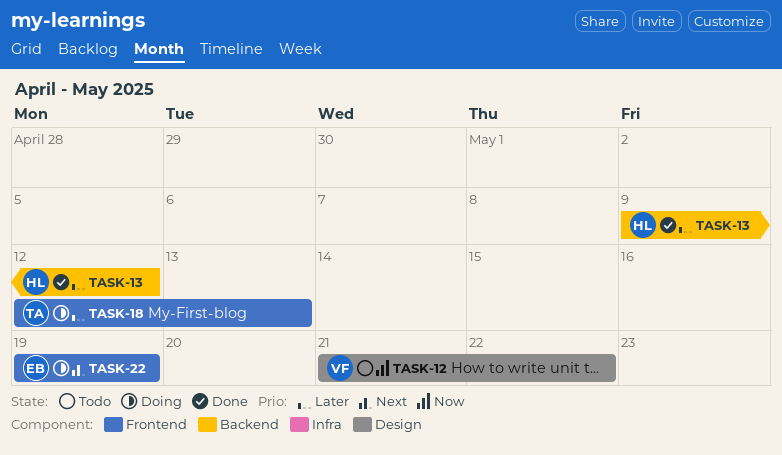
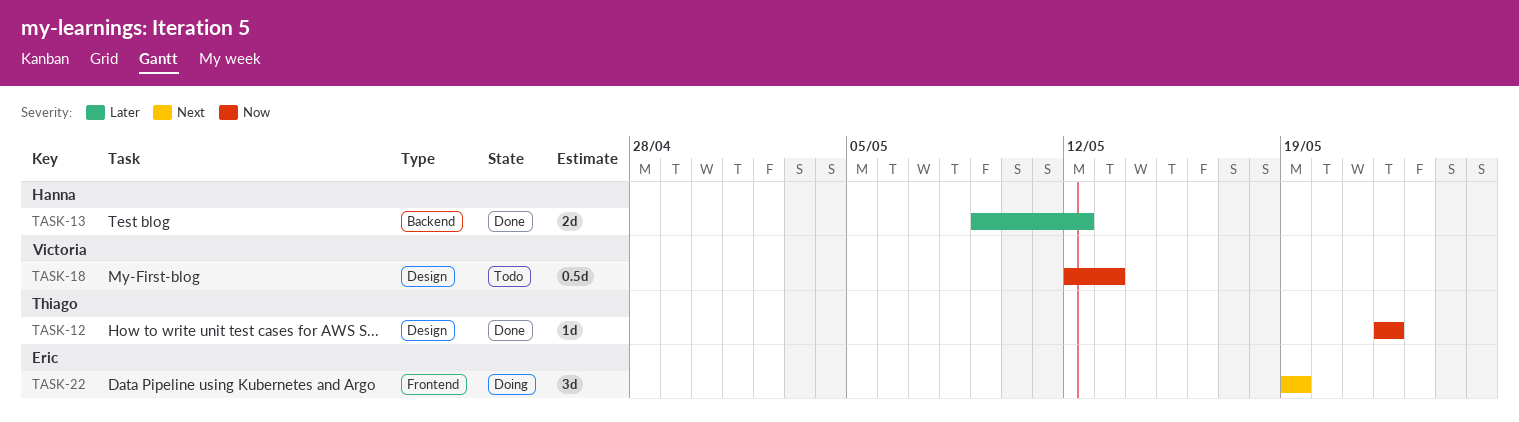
TASK-12, status: Todo -> Done
TASK-12, owner: Victoria -> Thiago
TASK-12, start: May 21 -> May 22
TASK-18, status: Doing -> Todo
TASK-18, owner: Thiago -> Victoria
TASK-18, priority: Later -> Now
TASK-18, label: Frontend -> Design

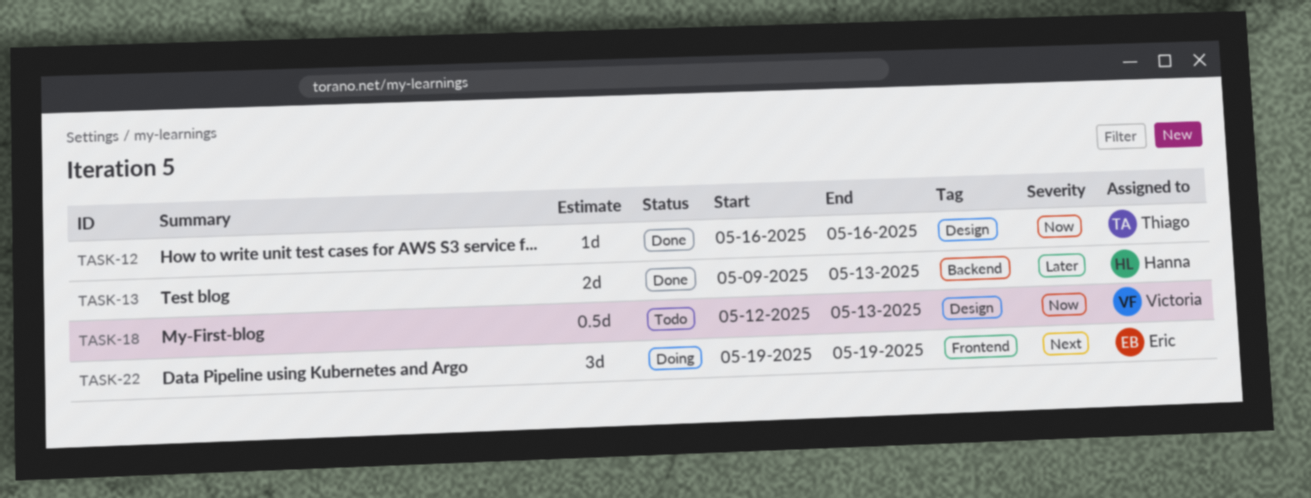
TASK-12, start: May 22 -> May 16
TASK-12, due: May 22 -> May 16
TASK-13, due: May 12 -> May 13

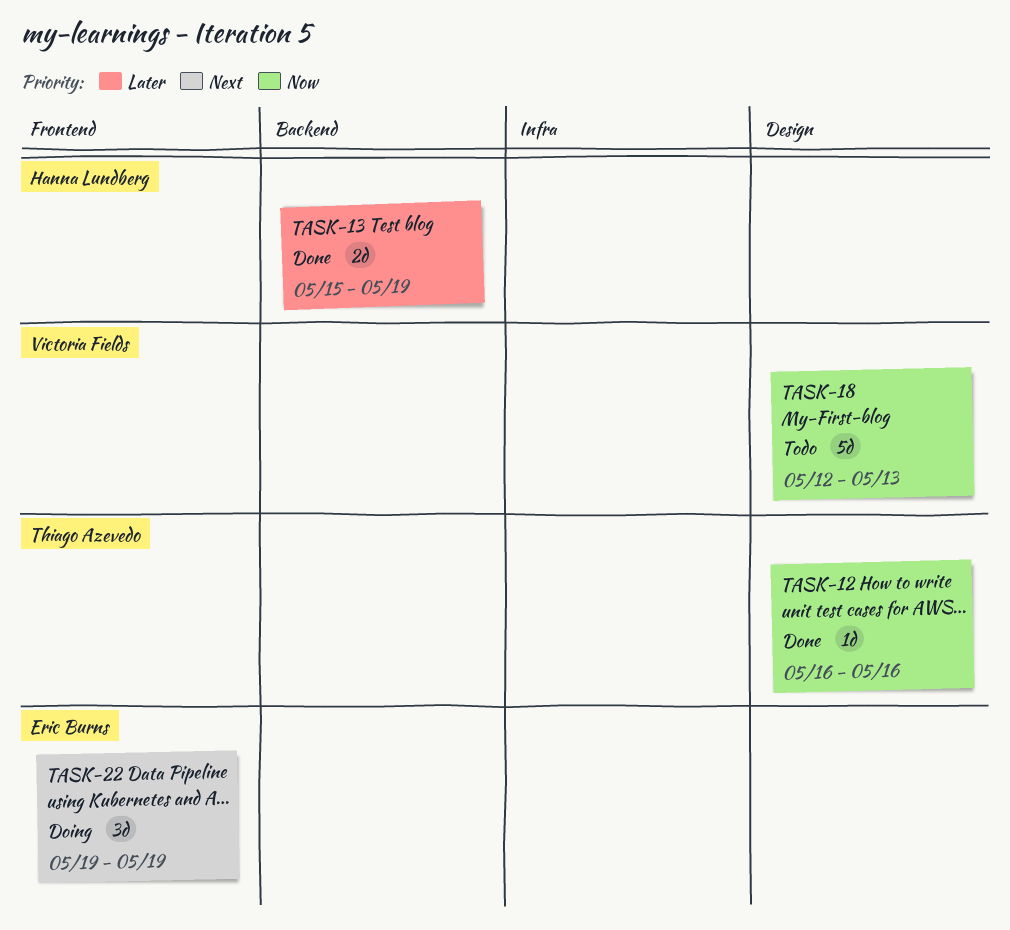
TASK-13, start: May 9 -> May 15
TASK-13, due: May 13 -> May 19
TASK-18, estimate: 0.5d -> 5d

